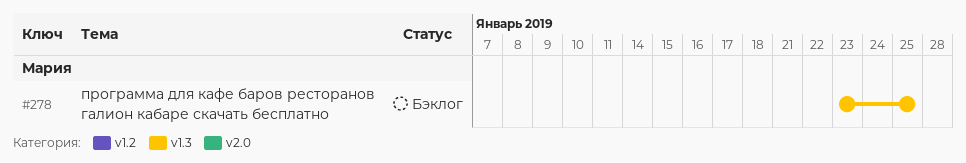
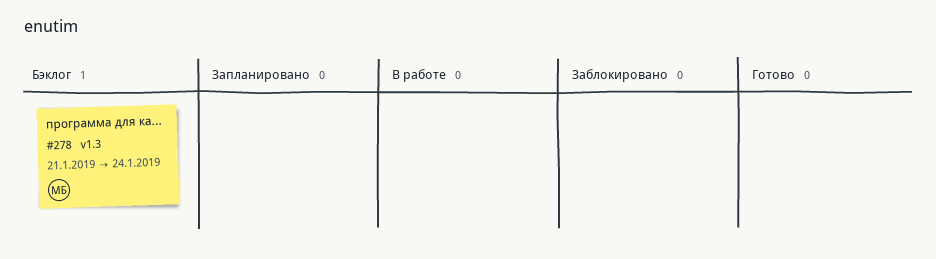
#278, start: Jan 23 -> Jan 21
#278, due: Jan 25 -> Jan 24

